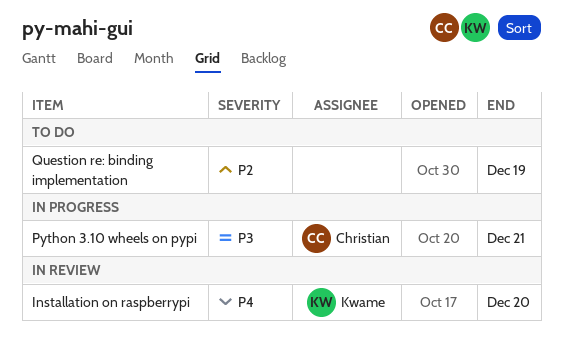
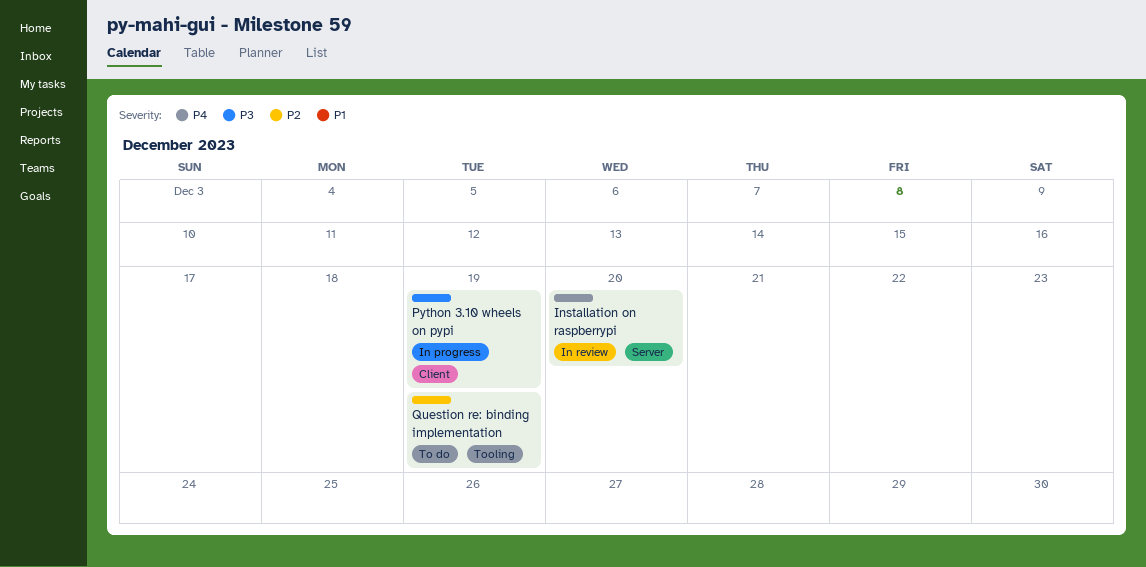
Python 3.10 wheels on pypi, due: Dec 21 -> Dec 19

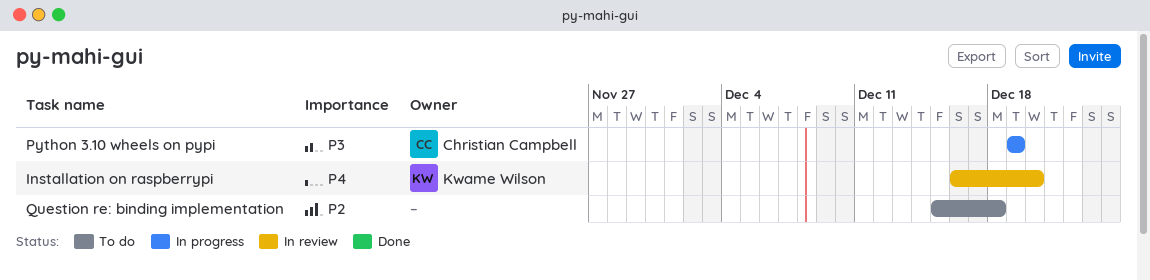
Question re: binding implementation, due: Dec 19 -> Dec 18

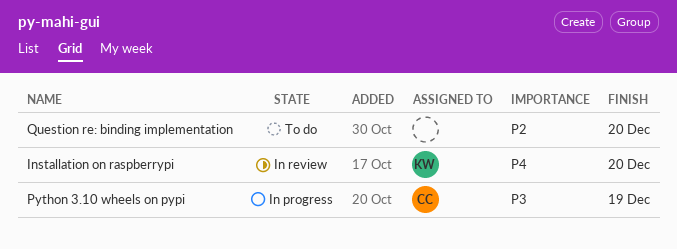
Question re: binding implementation, due: Dec 18 -> Dec 20

